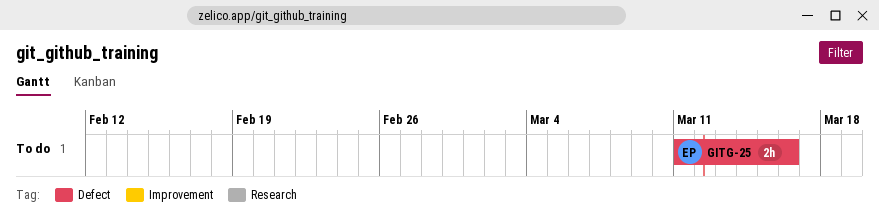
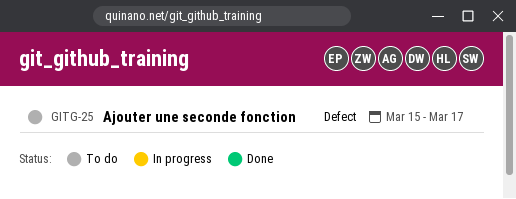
GITG-25, start: Mar 11 -> Mar 15
GITG-25, due: Mar 16 -> Mar 17

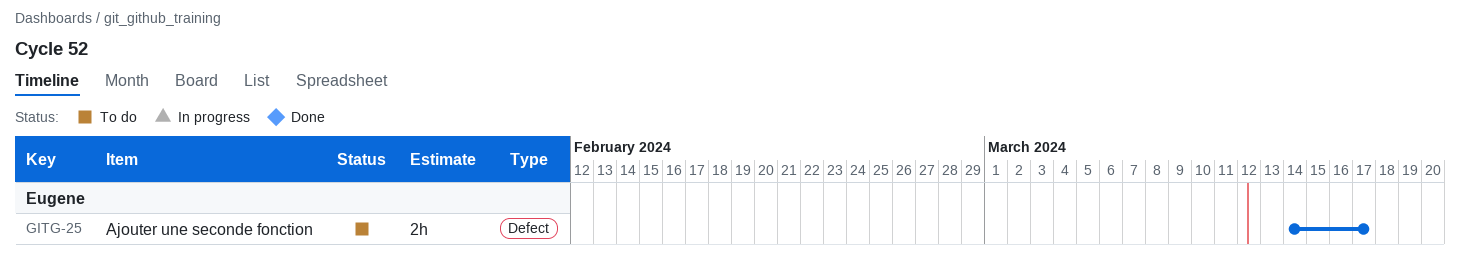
GITG-25, start: Mar 15 -> Mar 14

